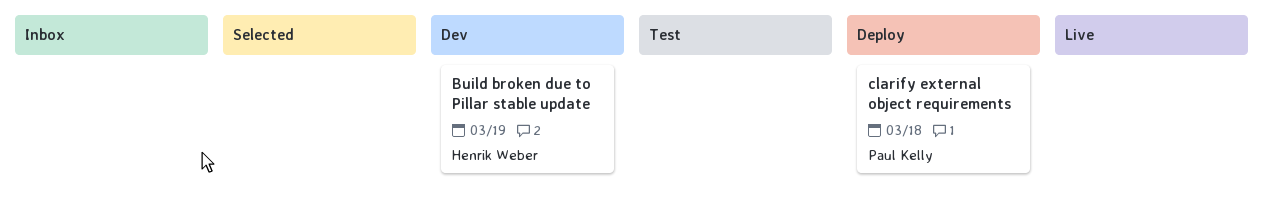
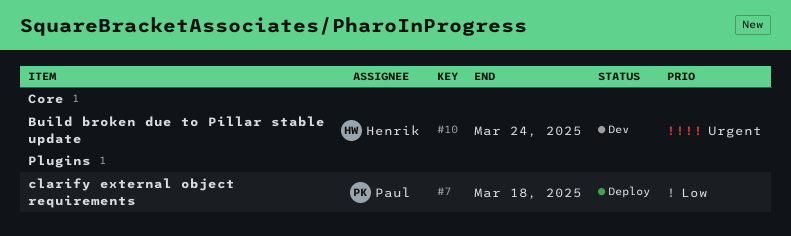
Build broken due to Pillar stable update, due: Mar 19 -> Mar 24

